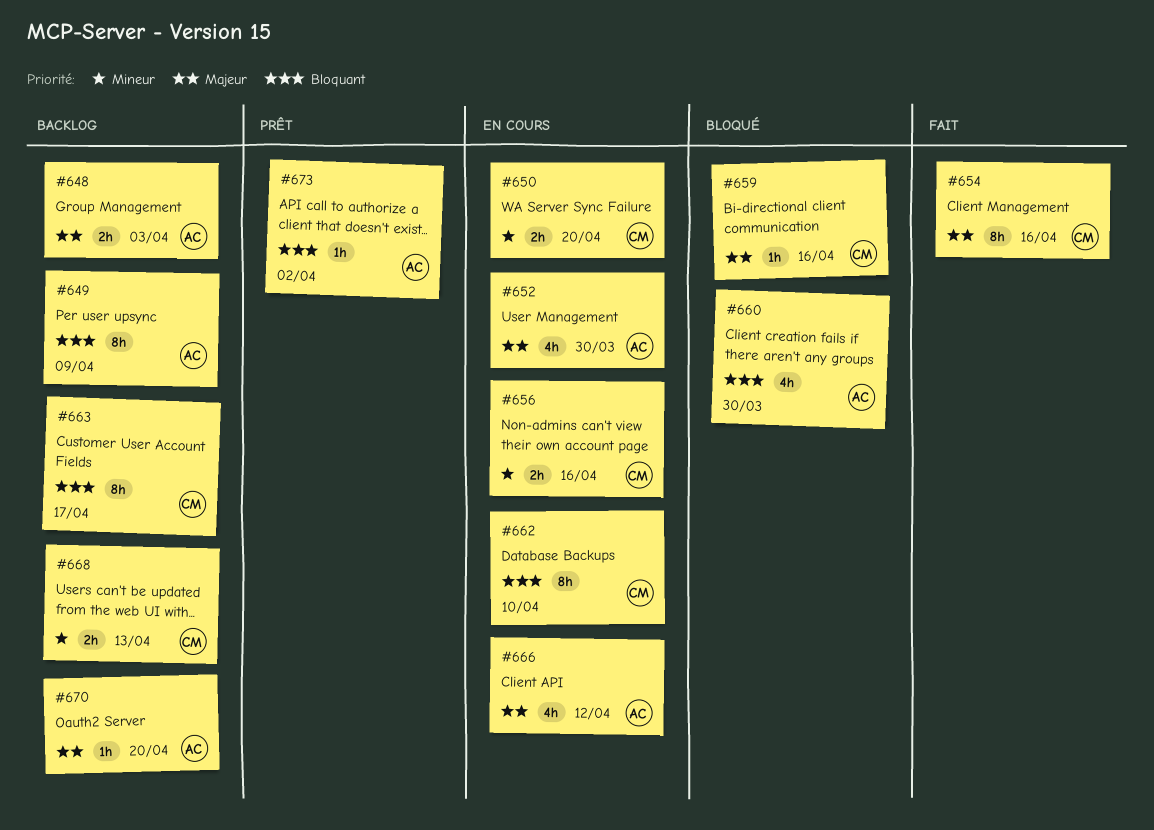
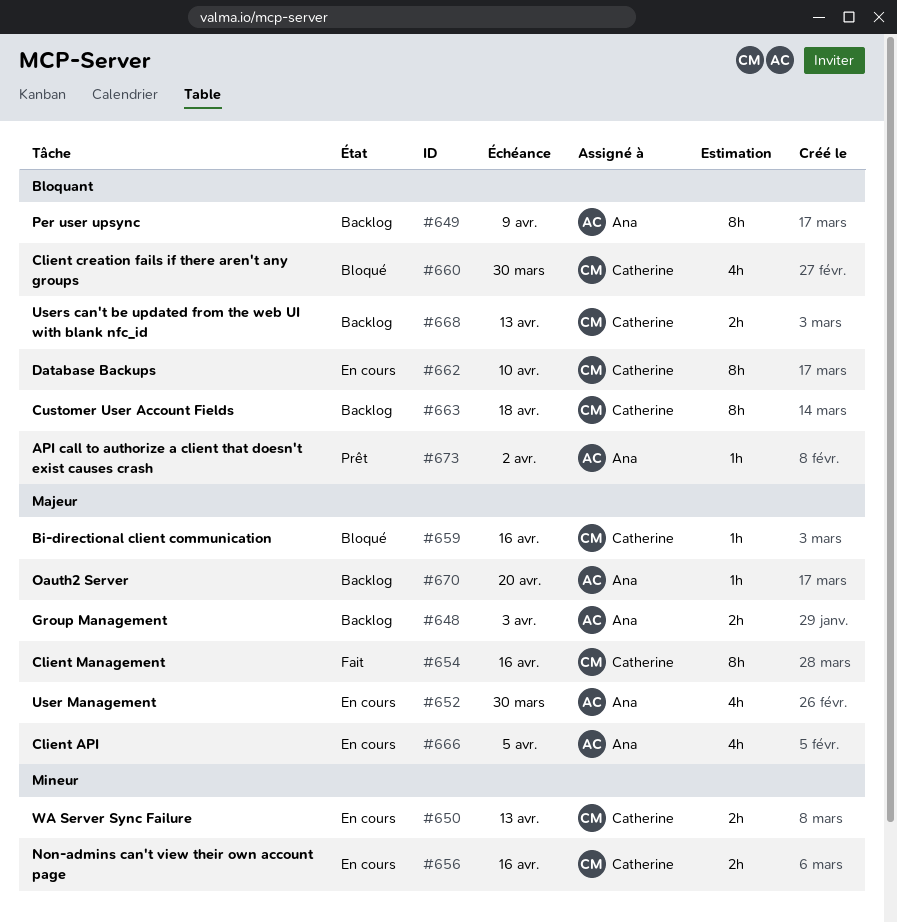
#650, due: Apr 20 -> Apr 13
#660, owner: Ana -> Catherine
#663, due: Apr 17 -> Apr 18
#666, due: Apr 12 -> Apr 5
#668, priority: Mineur -> Bloquant

